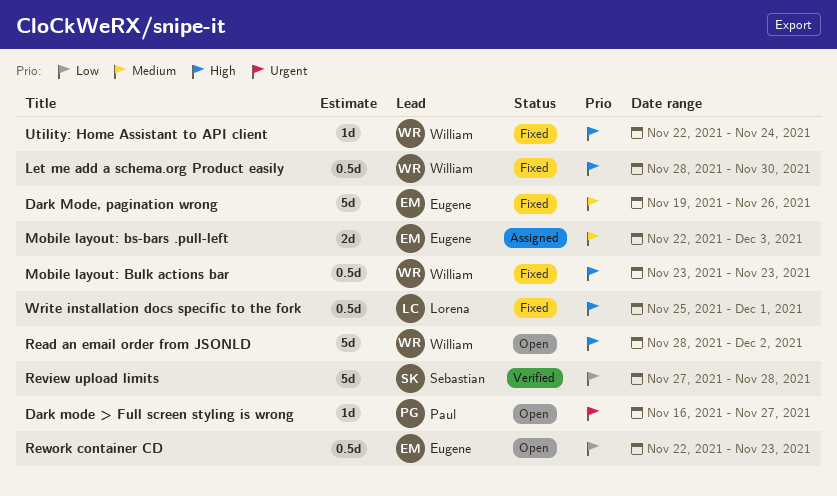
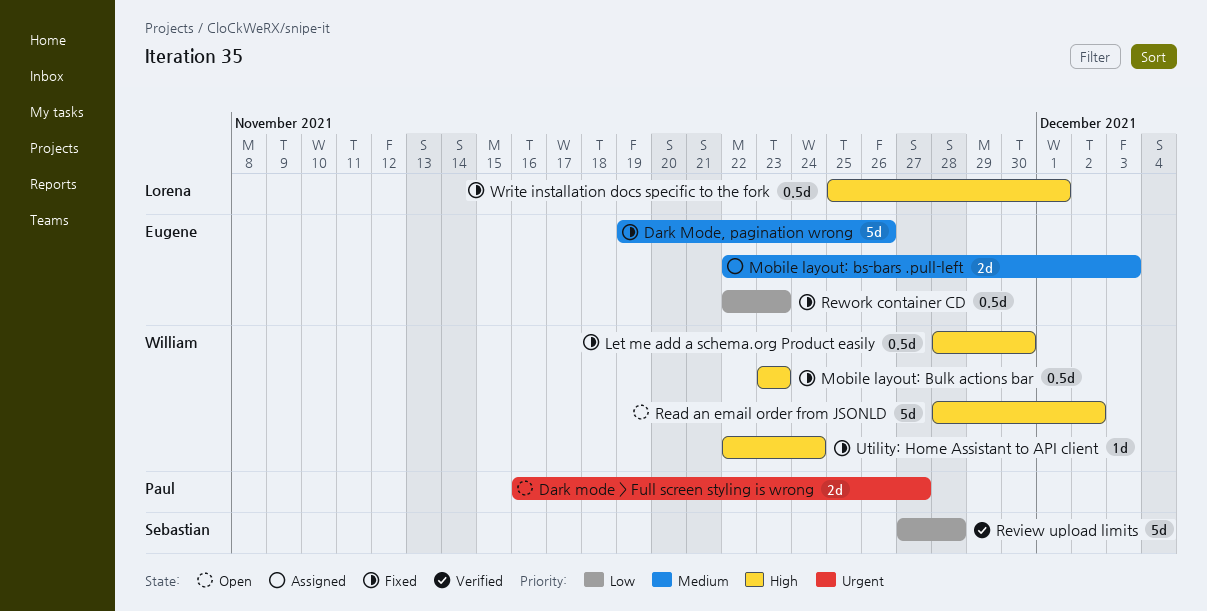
Dark mode > Full screen styling is wrong, estimate: 1d -> 2d
Rework container CD, status: Open -> Fixed

